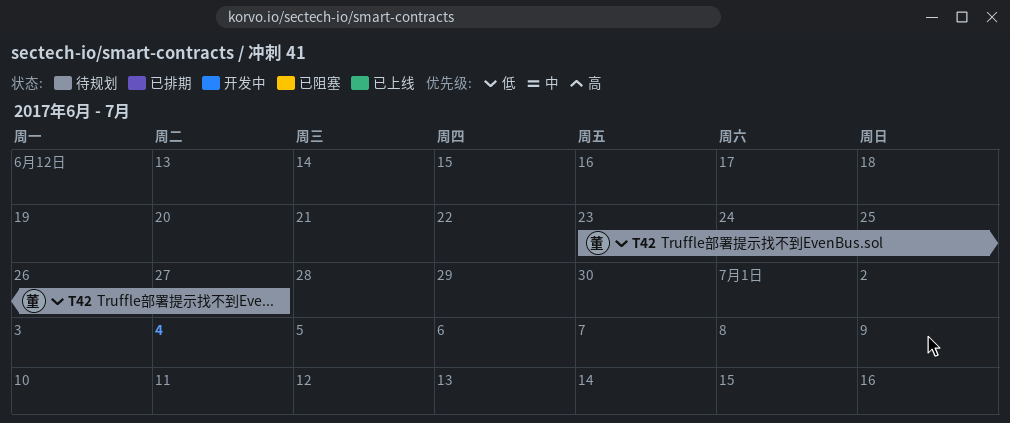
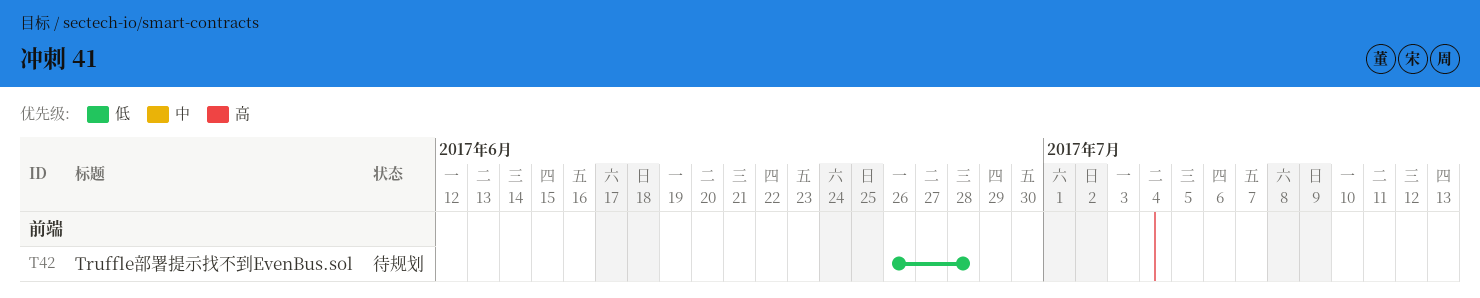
T42, start: Jun 23 -> Jun 26
T42, due: Jun 27 -> Jun 28

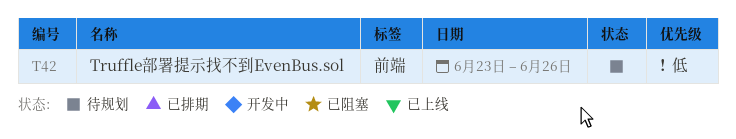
T42, start: Jun 26 -> Jun 23
T42, due: Jun 28 -> Jun 26

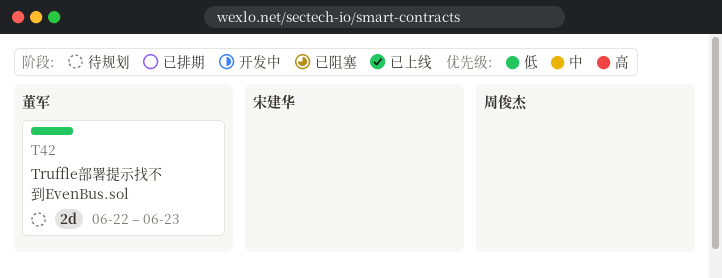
T42, start: Jun 23 -> Jun 22
T42, due: Jun 26 -> Jun 23

